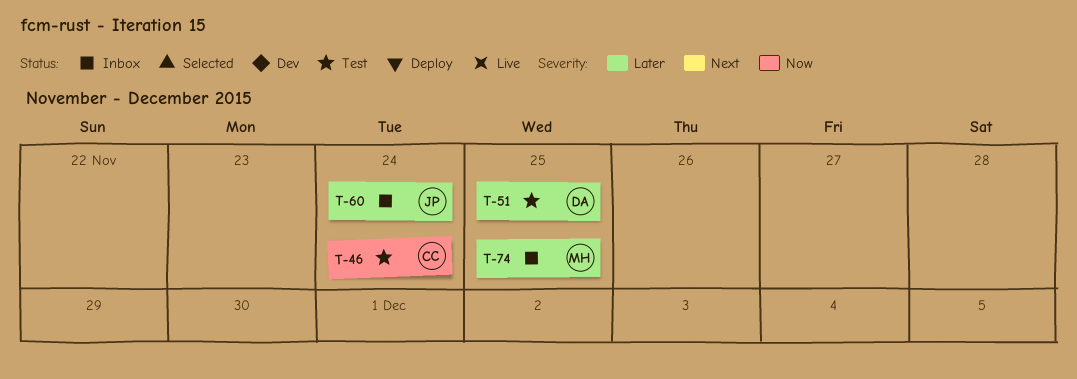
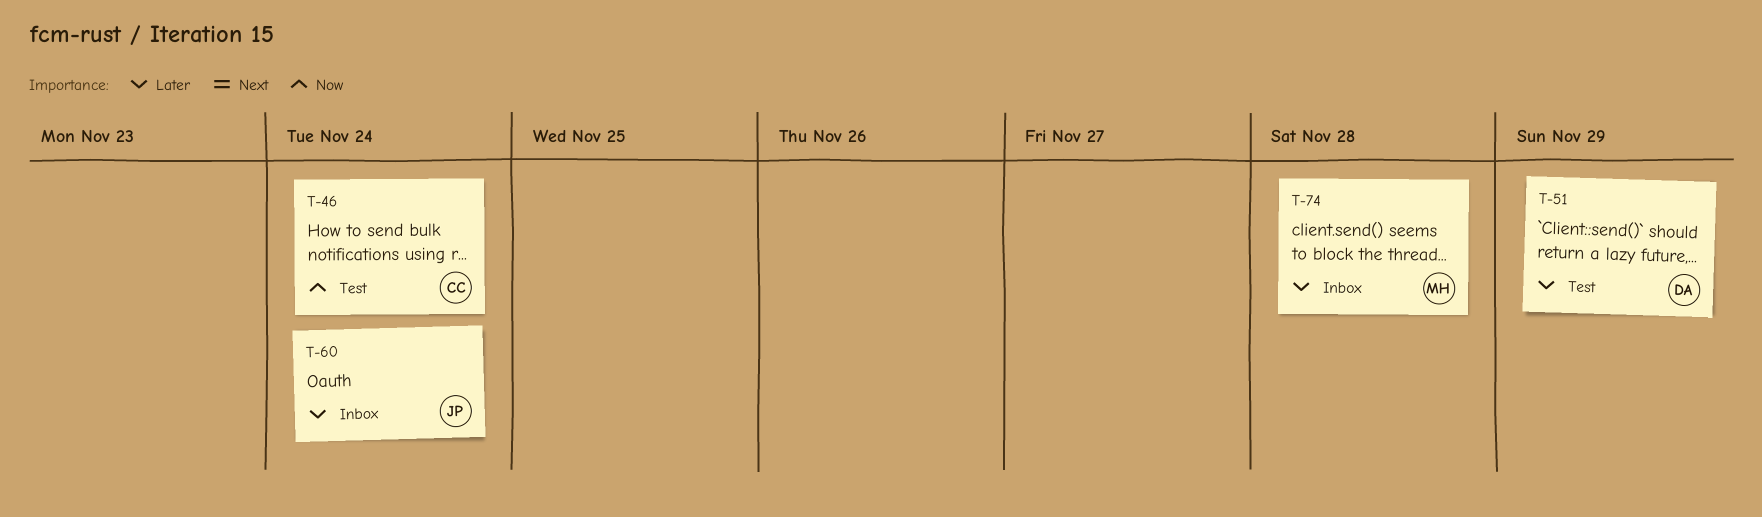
T-51, due: Nov 25 -> Nov 29
T-74, due: Nov 25 -> Nov 28

